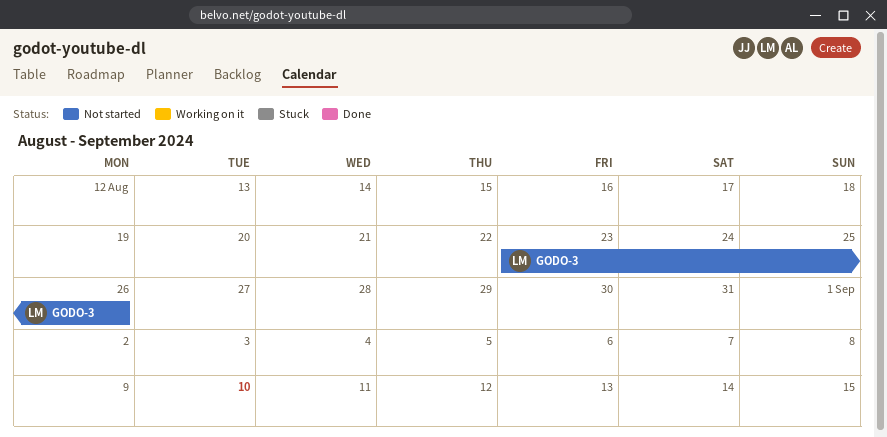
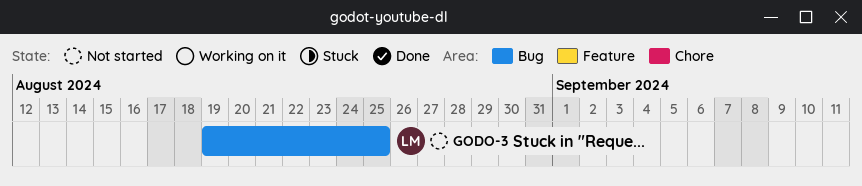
GODO-3, start: Aug 23 -> Aug 19
GODO-3, due: Aug 26 -> Aug 25

